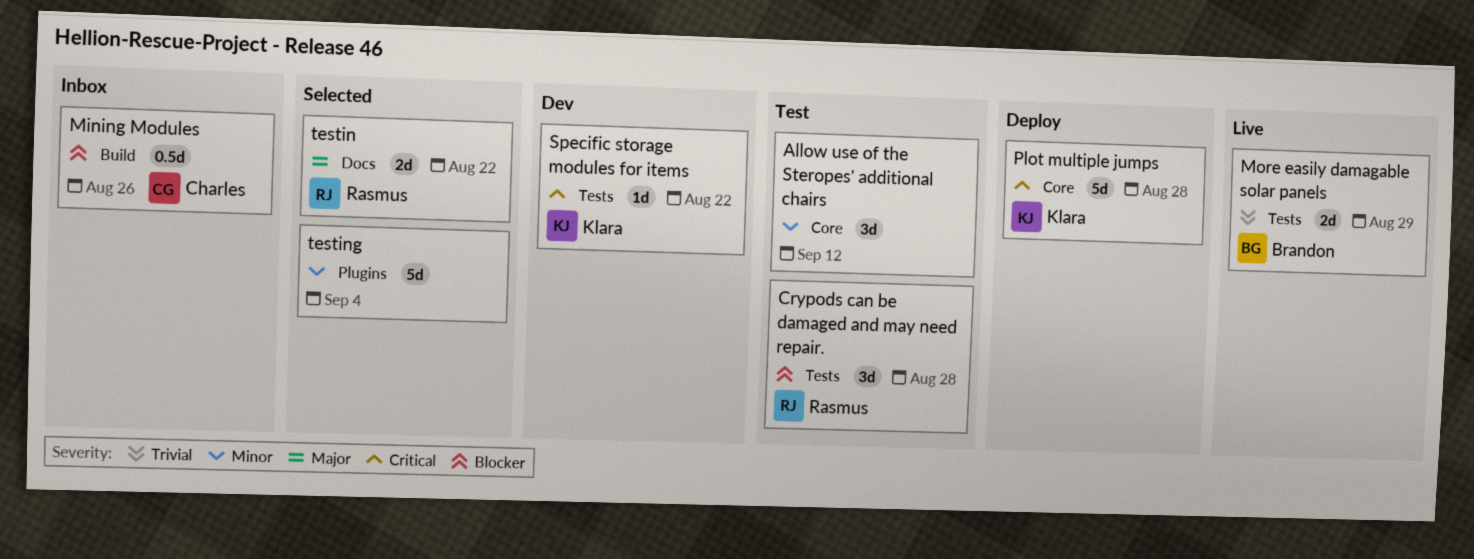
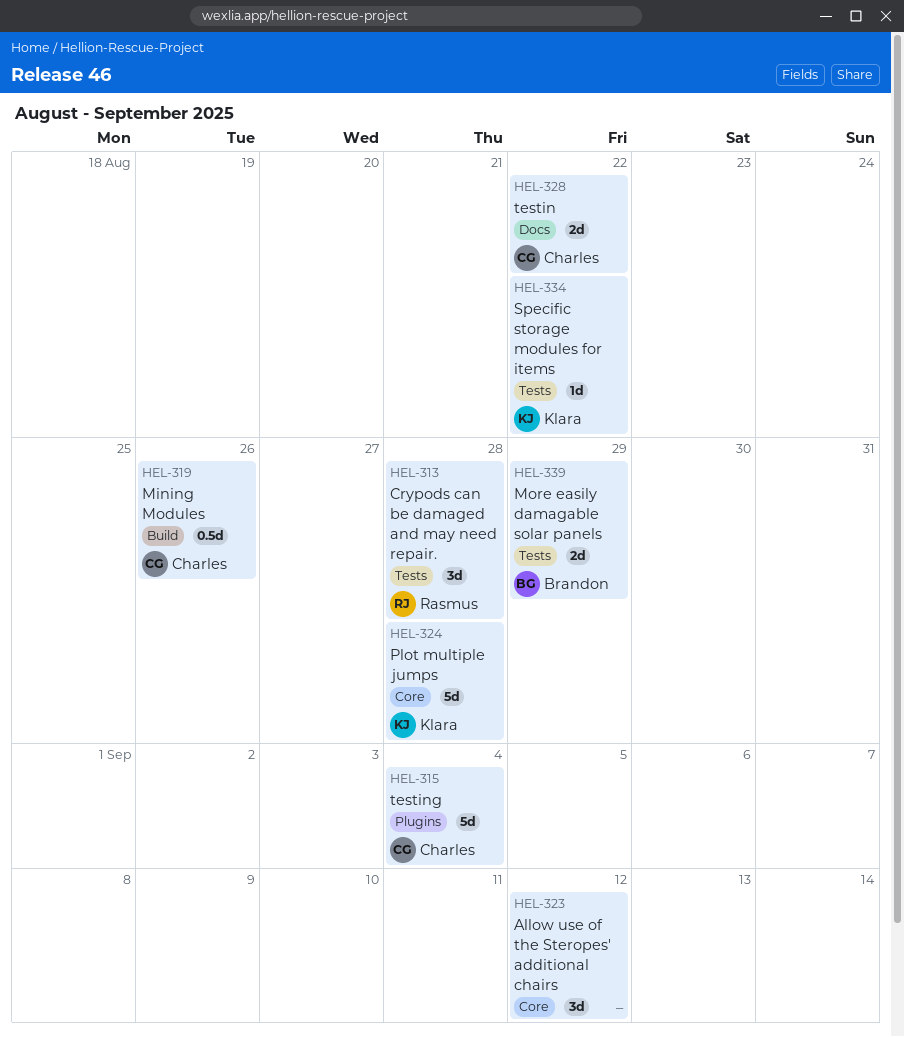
testin, owner: Rasmus -> Charles
testing, owner: none -> Charles

